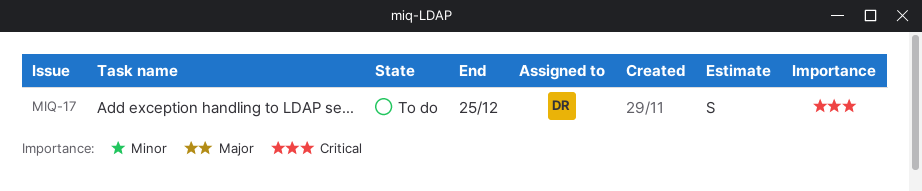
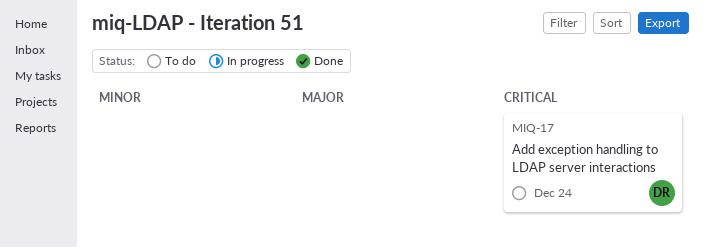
MIQ-17, due: Dec 25 -> Dec 24

